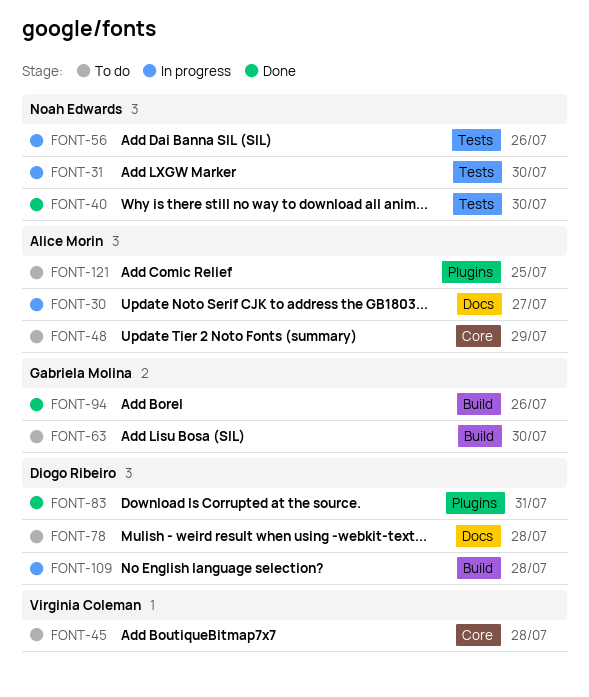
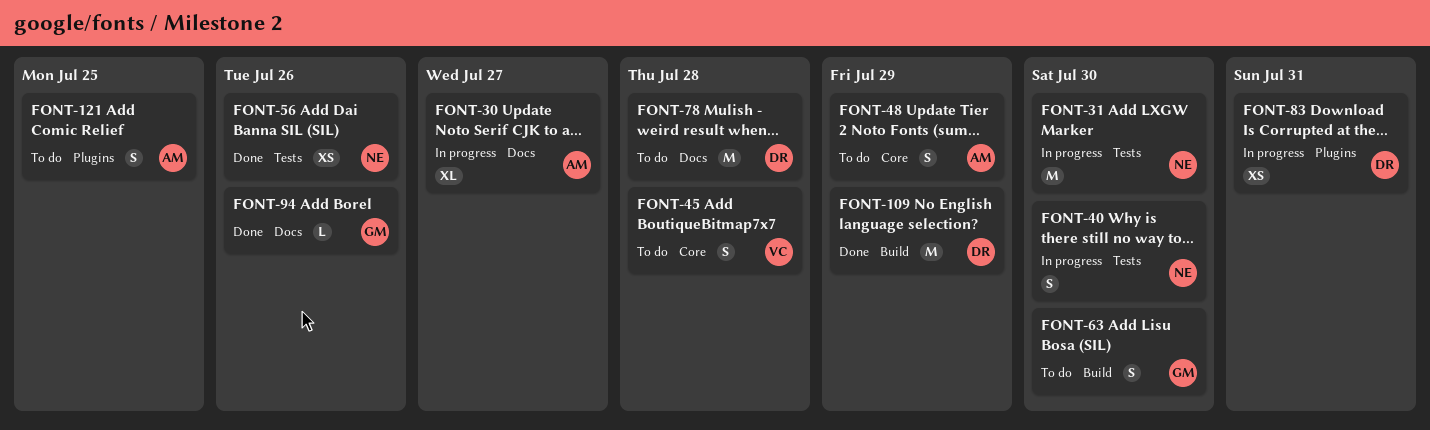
FONT-40, status: Done -> In progress
FONT-56, status: In progress -> Done
FONT-83, status: Done -> In progress
FONT-94, label: Build -> Docs
FONT-109, status: In progress -> Done
FONT-109, due: Jul 28 -> Jul 29

